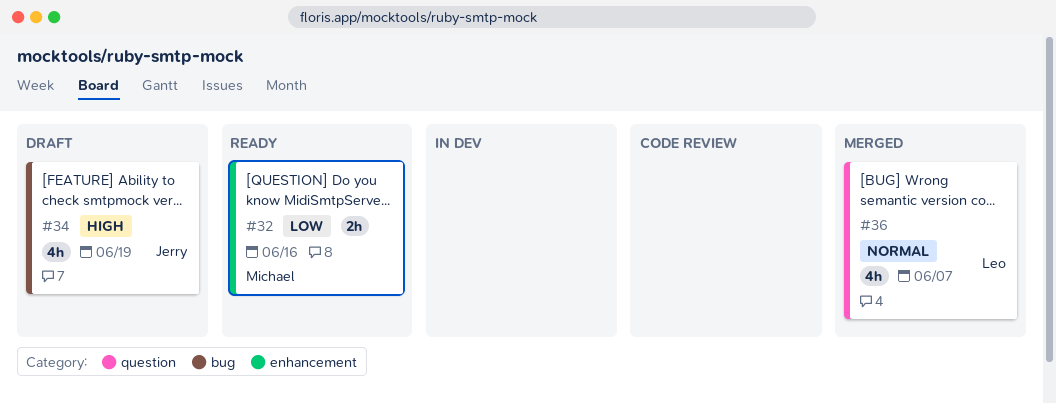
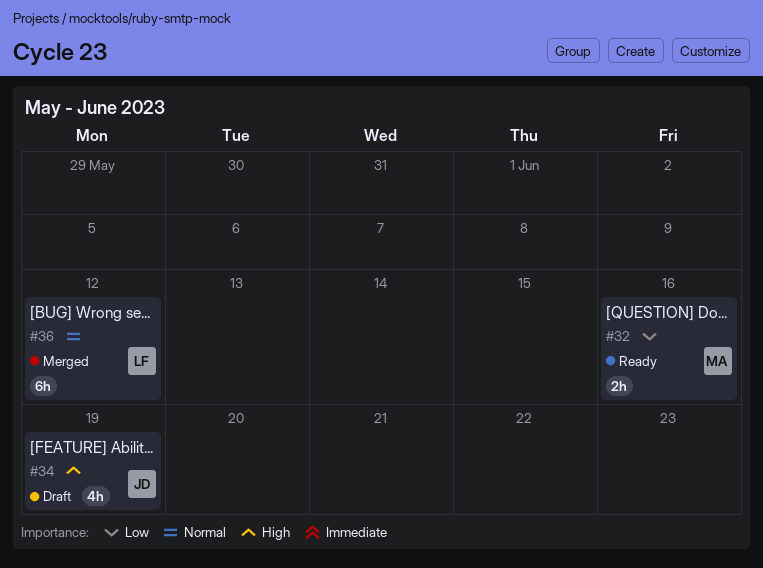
#36, estimate: 4h -> 6h
#36, due: Jun 7 -> Jun 12

